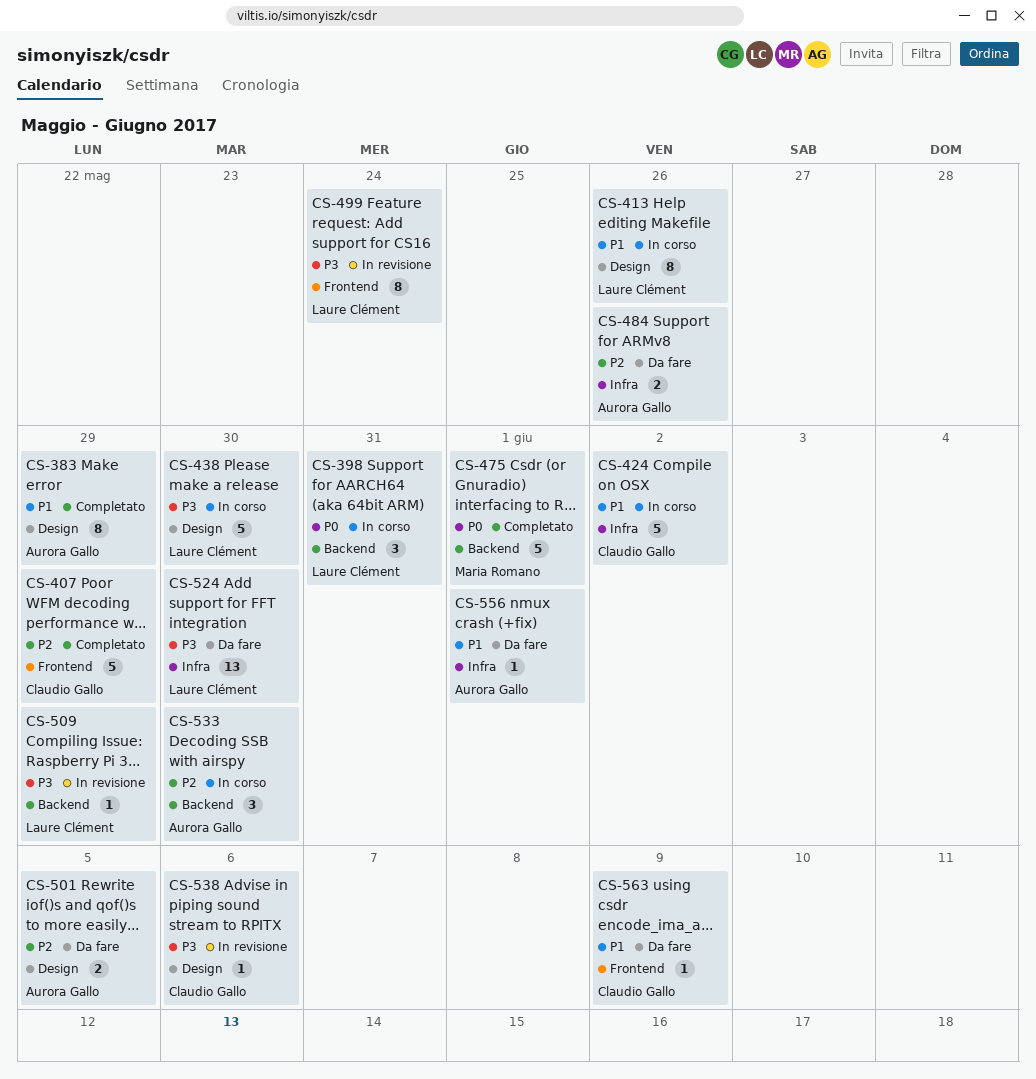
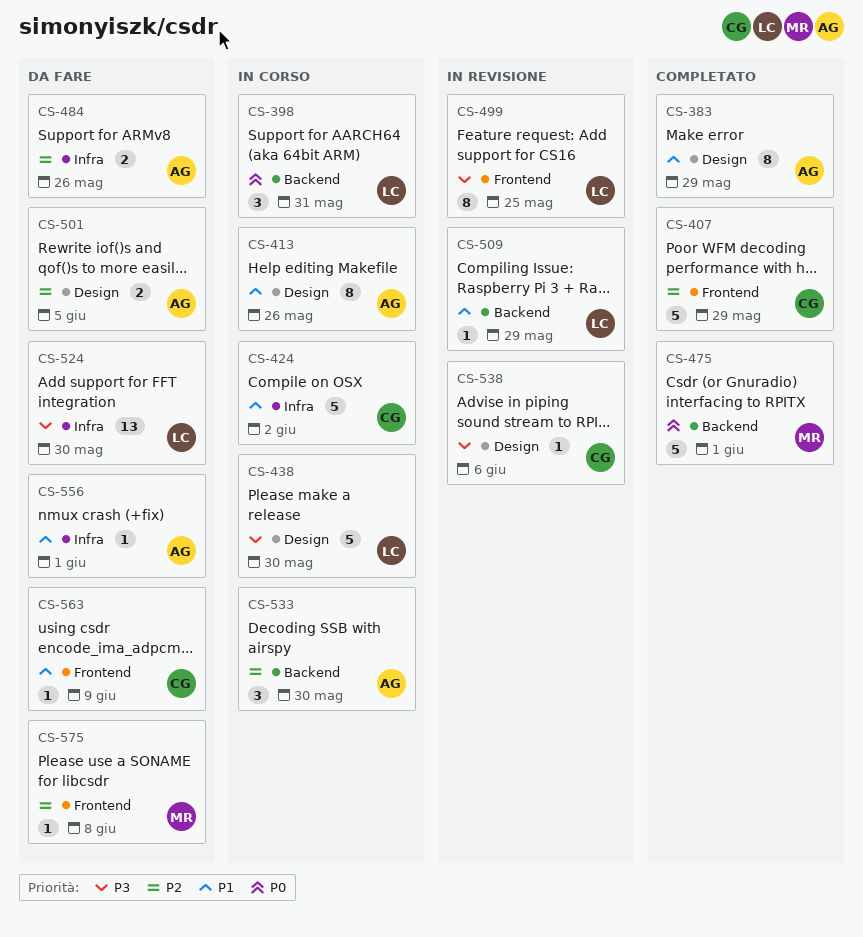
CS-413, owner: Laure Clément -> Aurora Gallo
CS-499, due: May 24 -> May 25
CS-509, priority: P3 -> P1
CS-575: none -> present

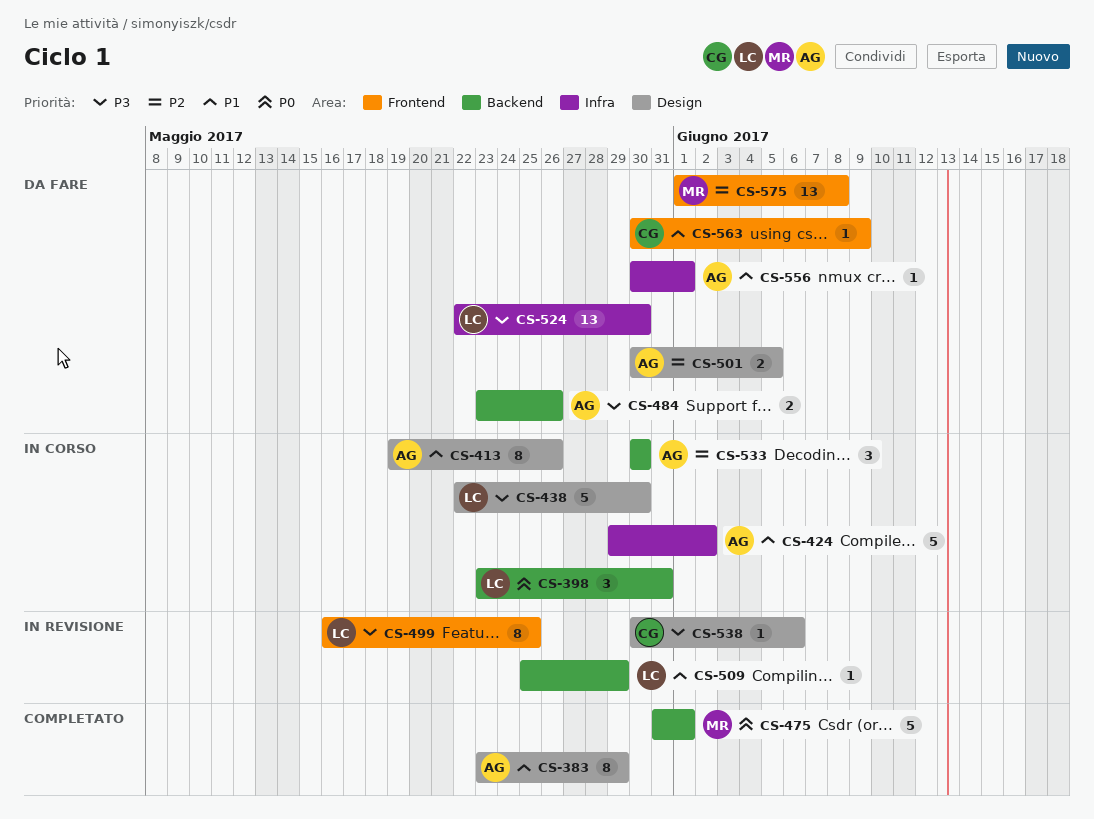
CS-407: present -> none
CS-424, owner: CG -> AG
CS-484, priority: P2 -> P3
CS-484, label: Infra -> Backend
CS-575, estimate: 1 -> 13

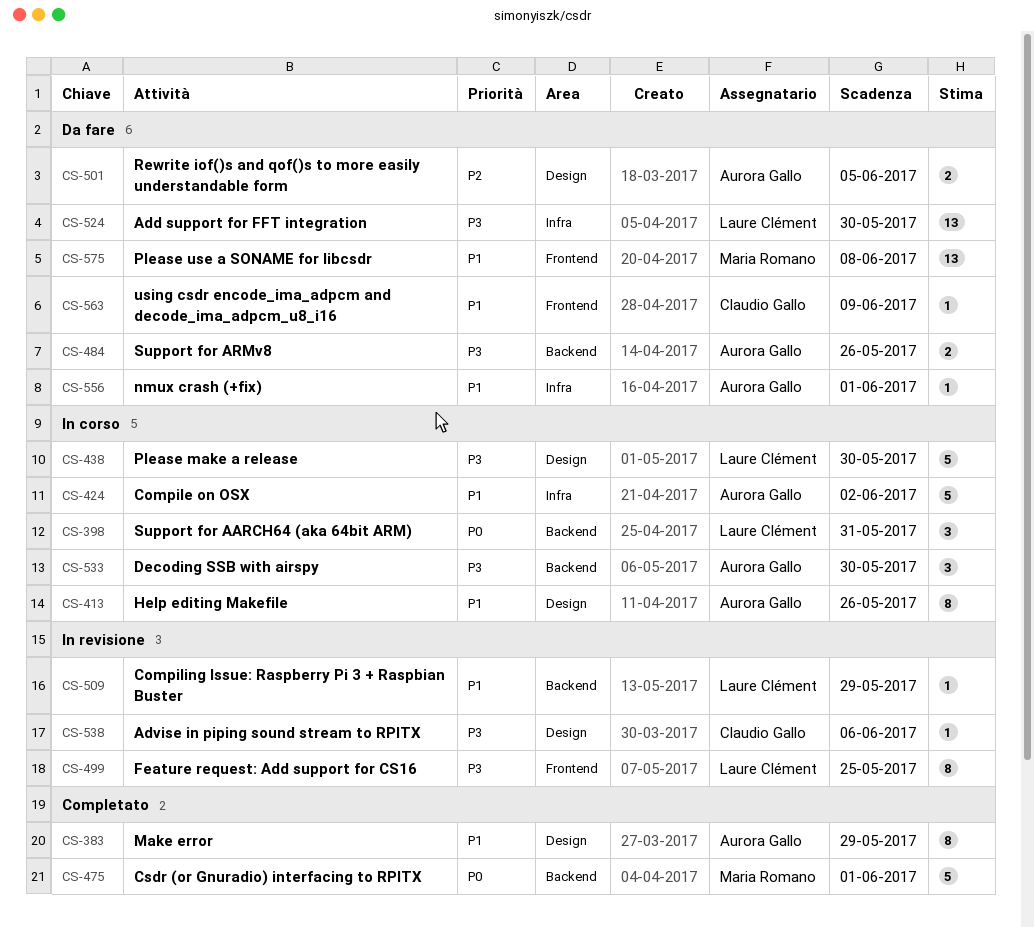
CS-533, priority: P2 -> P3
CS-575, priority: P2 -> P1

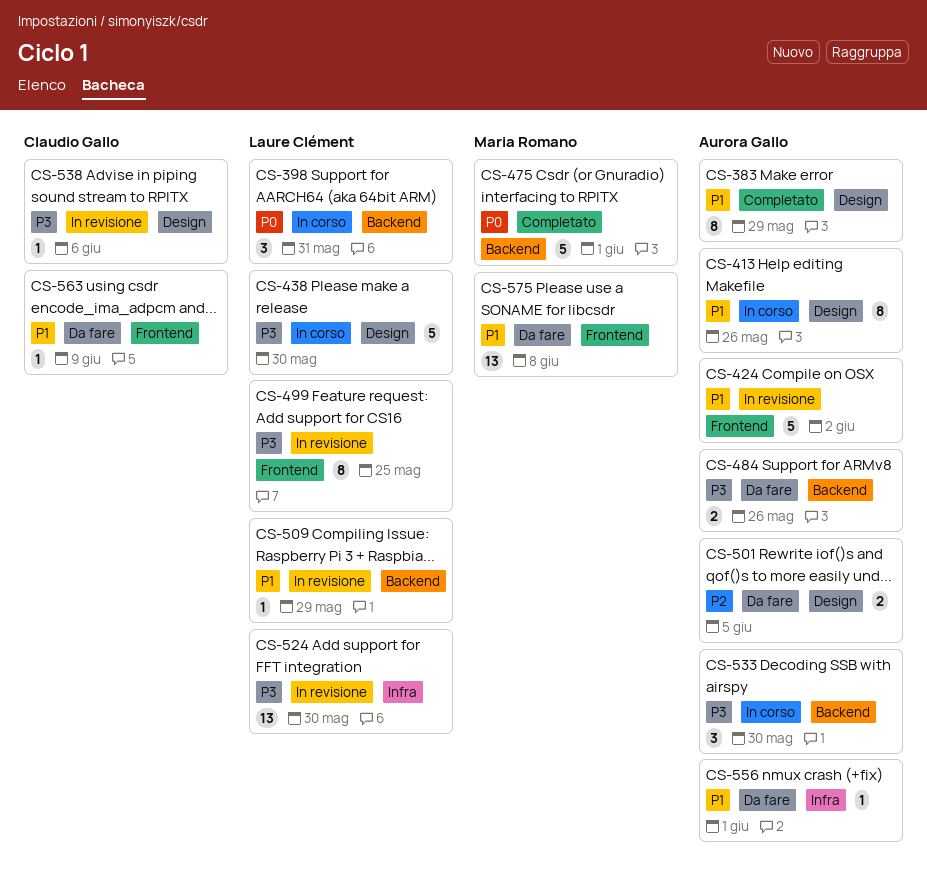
CS-424, status: In corso -> In revisione
CS-424, label: Infra -> Frontend
CS-524, status: Da fare -> In revisione

